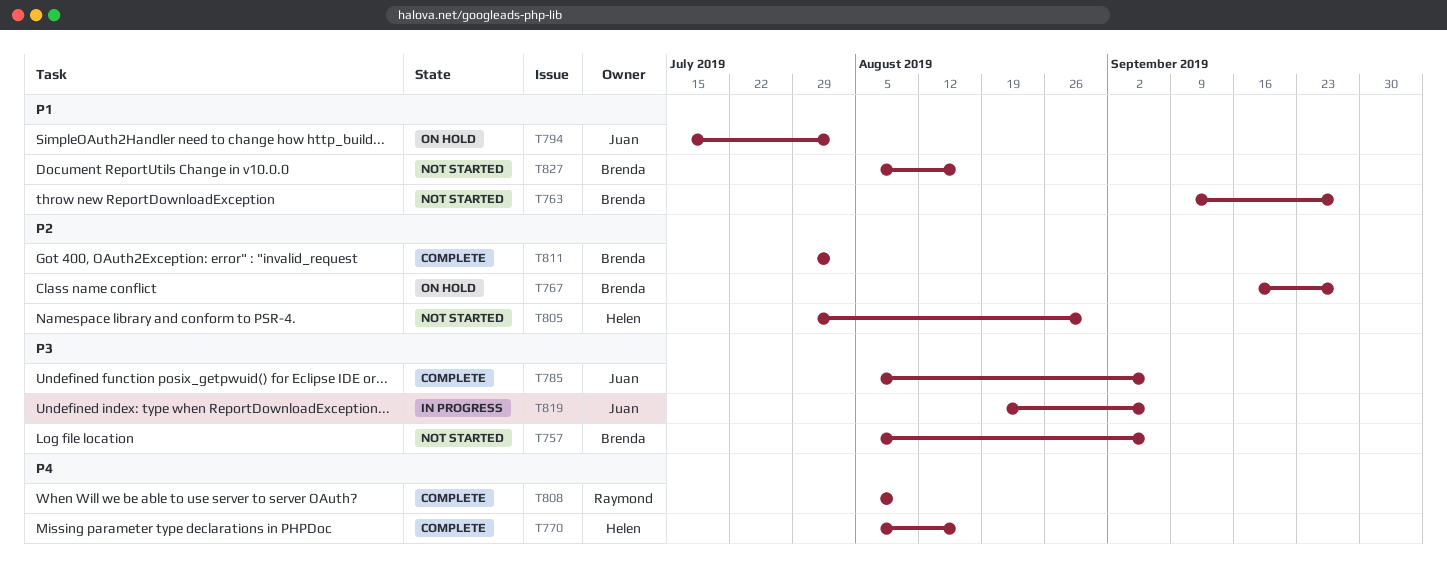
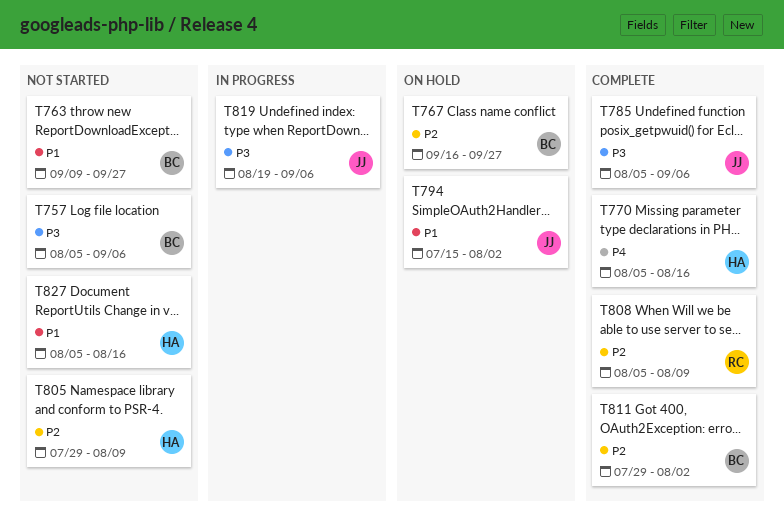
T805, due: Aug 30 -> Aug 9
T808, priority: P4 -> P2
T827, owner: Brenda -> Helen

